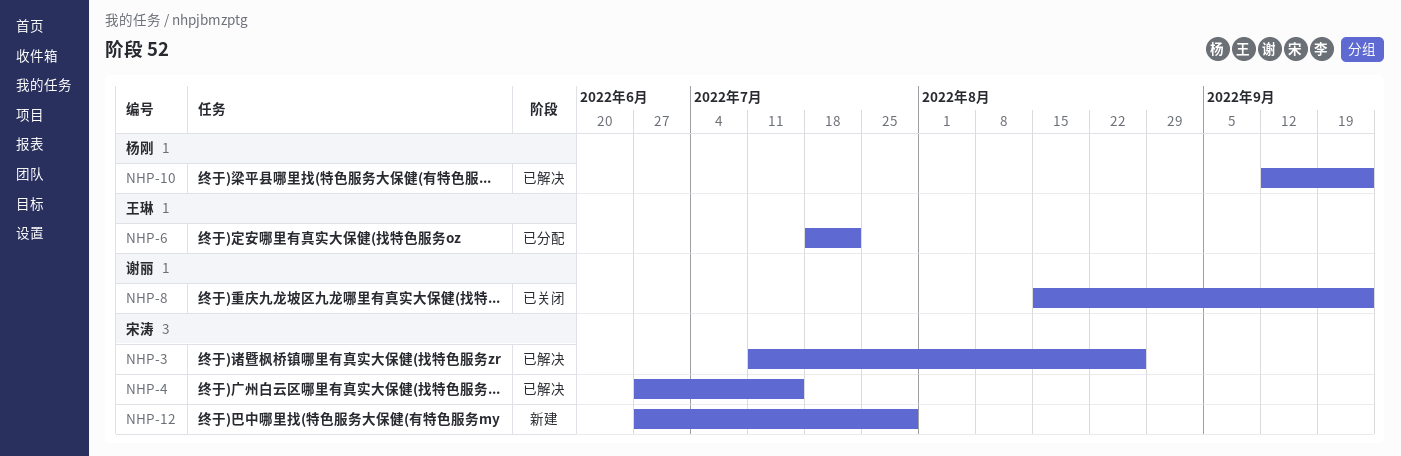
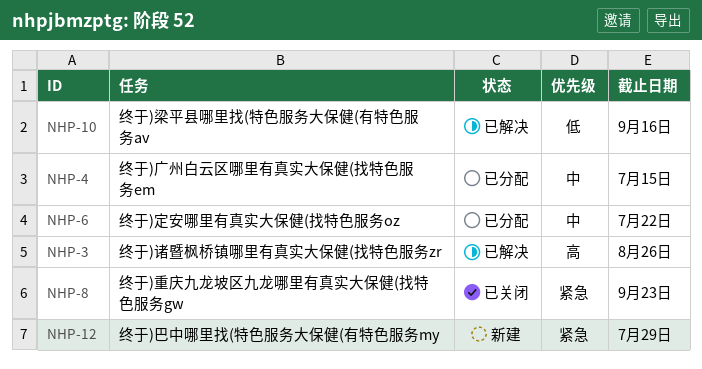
NHP-4, status: 已解决 -> 已分配
NHP-10, due: Sep 23 -> Sep 16

